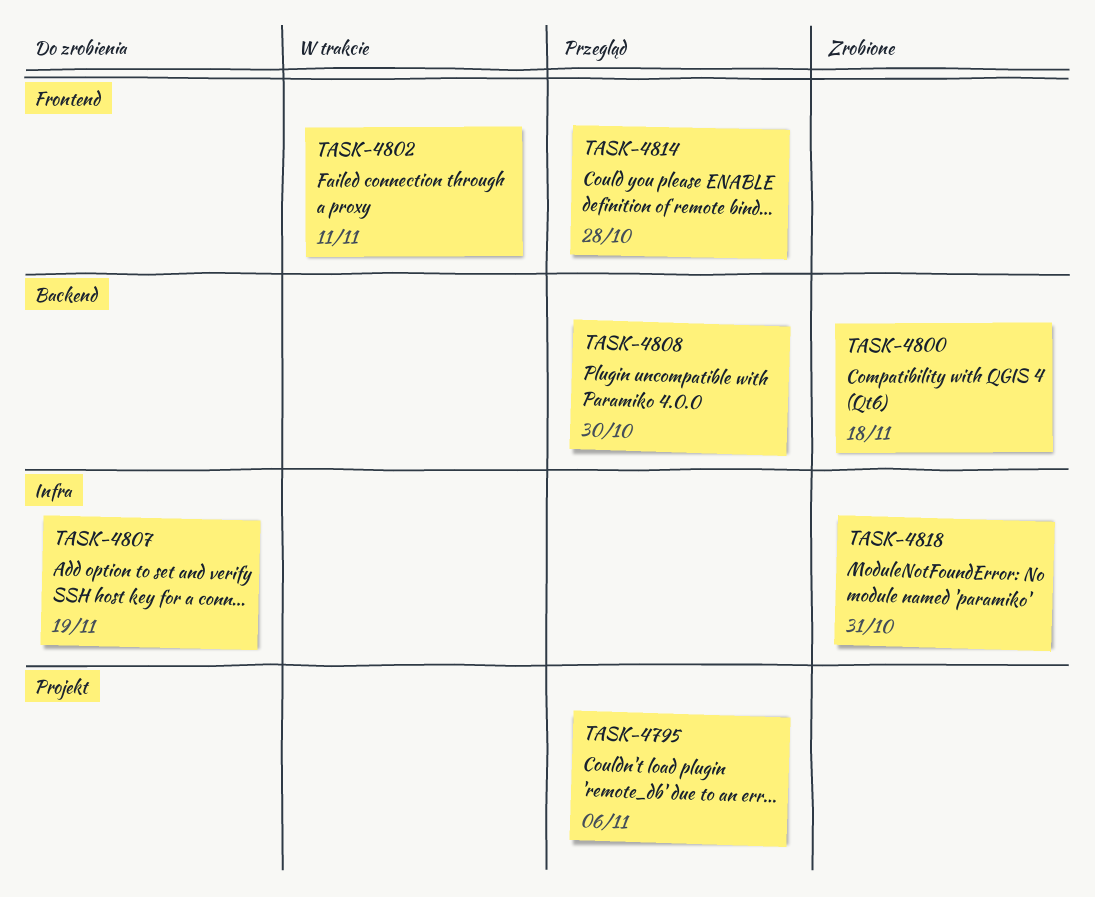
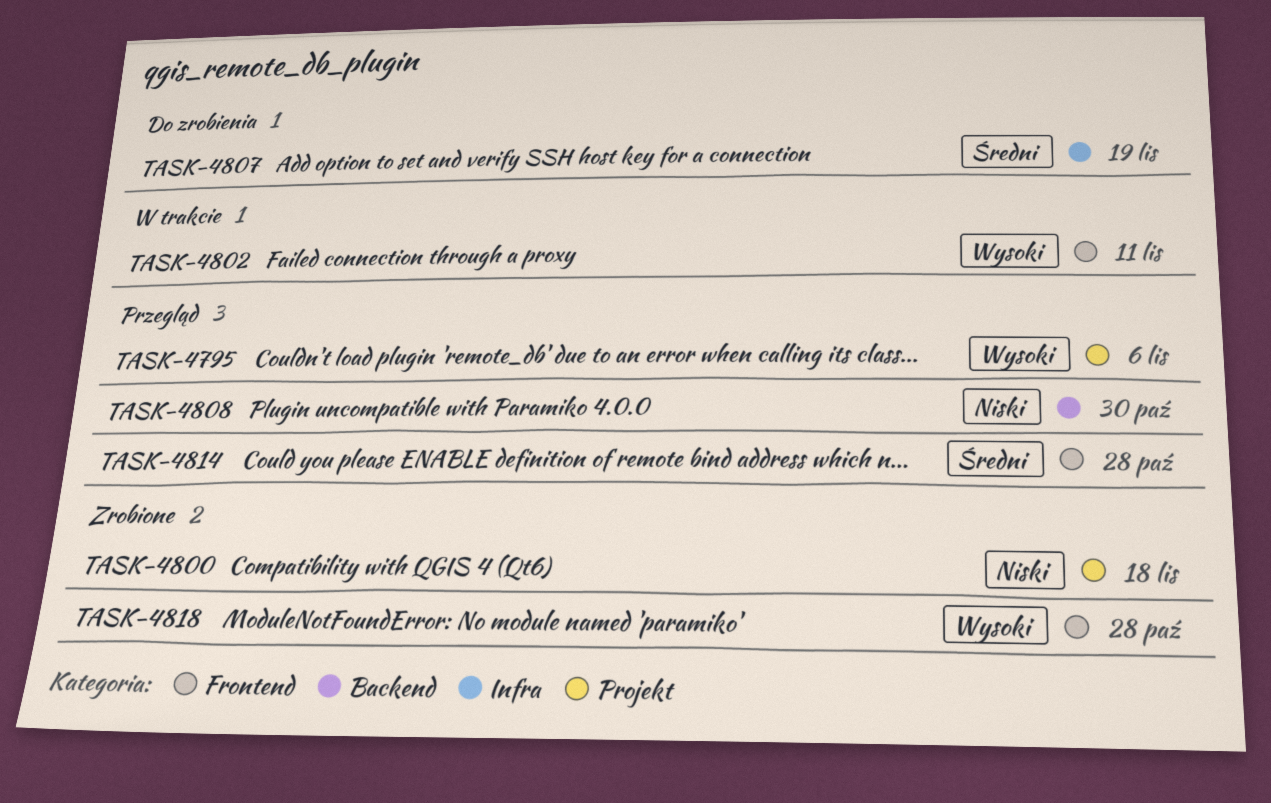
TASK-4800, label: Backend -> Projekt
TASK-4818, label: Infra -> Frontend
TASK-4818, due: Oct 31 -> Oct 28

